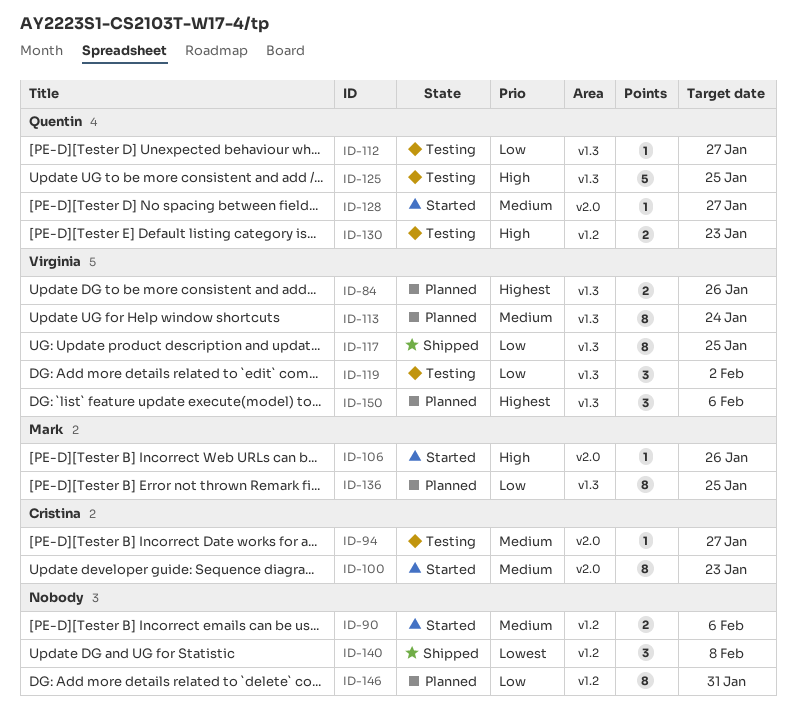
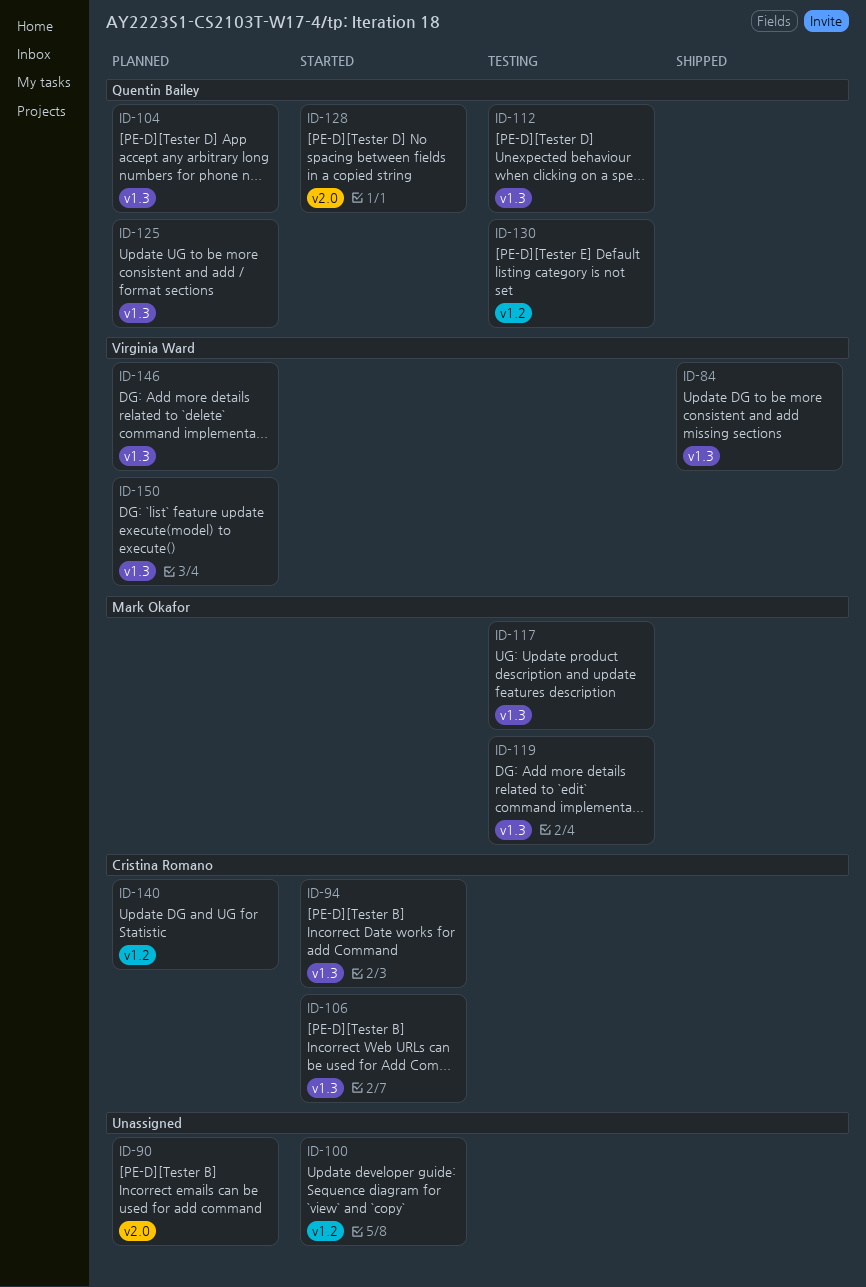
ID-84, status: Planned -> Shipped
ID-90, status: Started -> Planned
ID-90, label: v1.2 -> v2.0
ID-94, status: Testing -> Started
ID-94, label: v2.0 -> v1.3
ID-100, owner: Cristina Romano -> none
ID-100, label: v2.0 -> v1.2
ID-104: none -> present
ID-106, owner: Mark Okafor -> Cristina Romano
ID-106, label: v2.0 -> v1.3
ID-113: present -> none
ID-117, status: Shipped -> Testing
ID-117, owner: Virginia Ward -> Mark Okafor
ID-119, owner: Virginia Ward -> Mark Okafor
ID-125, status: Testing -> Planned
ID-136: present -> none
ID-140, status: Shipped -> Planned
ID-140, owner: none -> Cristina Romano
ID-146, owner: none -> Virginia Ward
ID-146, label: v1.2 -> v1.3

